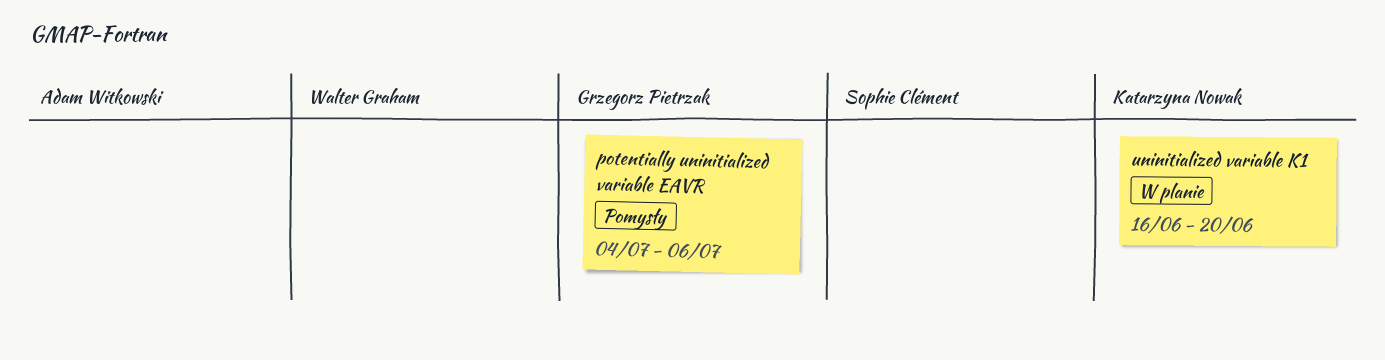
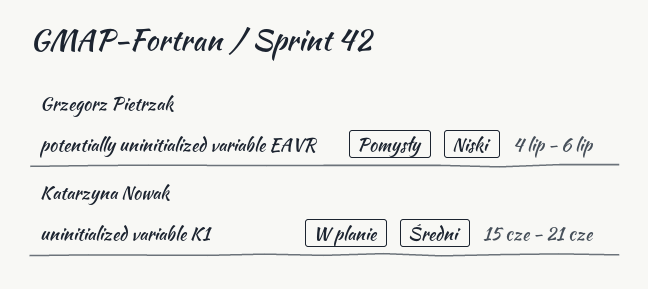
uninitialized variable K1, start: Jun 16 -> Jun 15
uninitialized variable K1, due: Jun 20 -> Jun 21

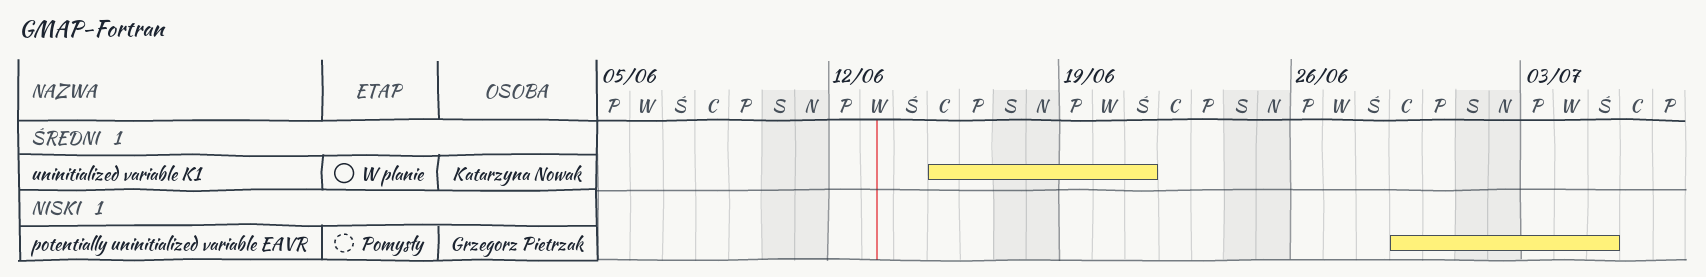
potentially uninitialized variable EAVR, start: Jul 4 -> Jun 29
potentially uninitialized variable EAVR, due: Jul 6 -> Jul 5

